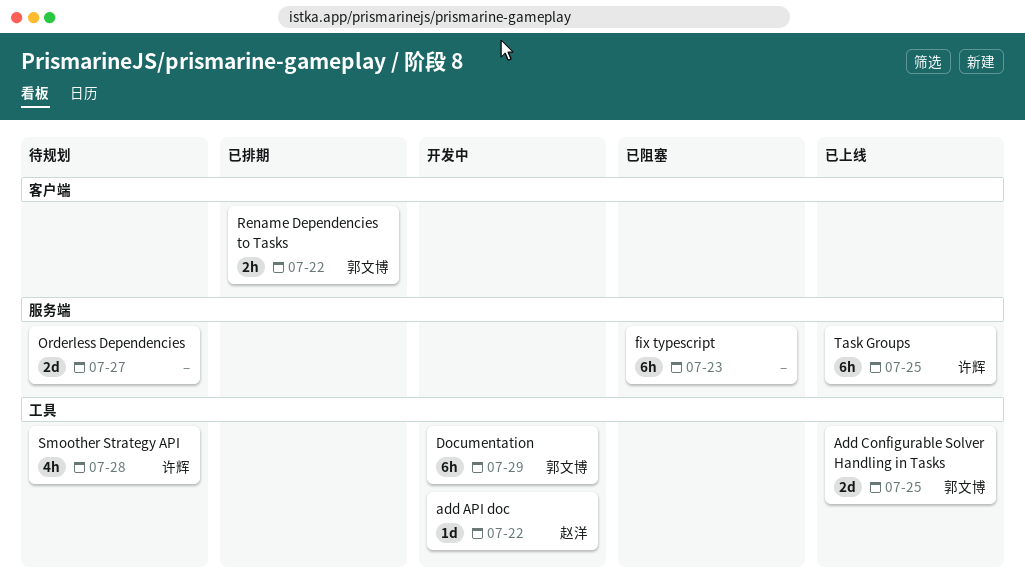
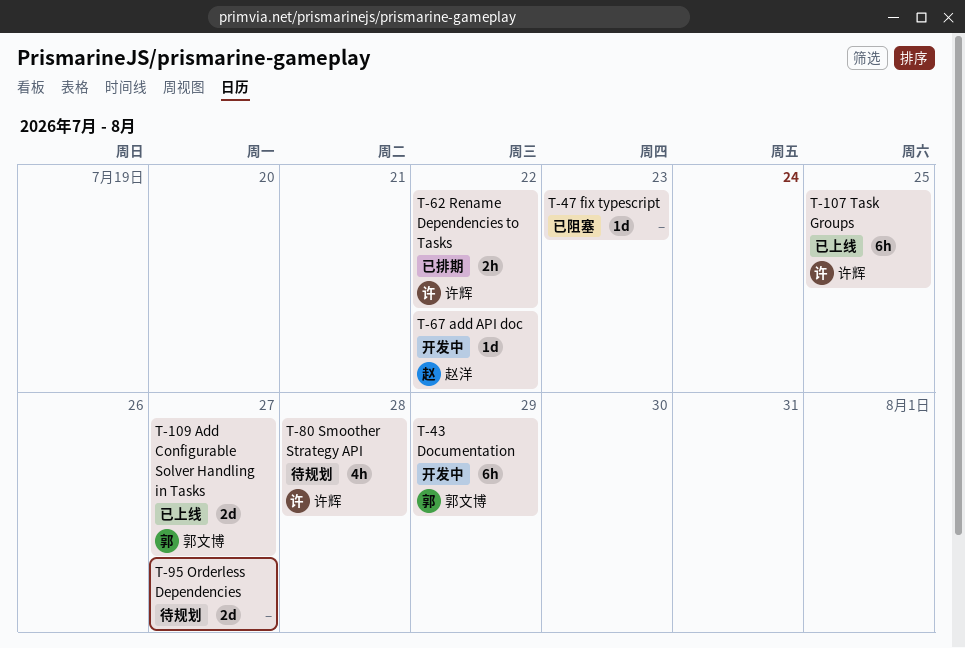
Add Configurable Solver Handling in Tasks, due: Jul 25 -> Jul 27
fix typescript, estimate: 6h -> 1d
Rename Dependencies to Tasks, owner: 郭文博 -> 许辉

